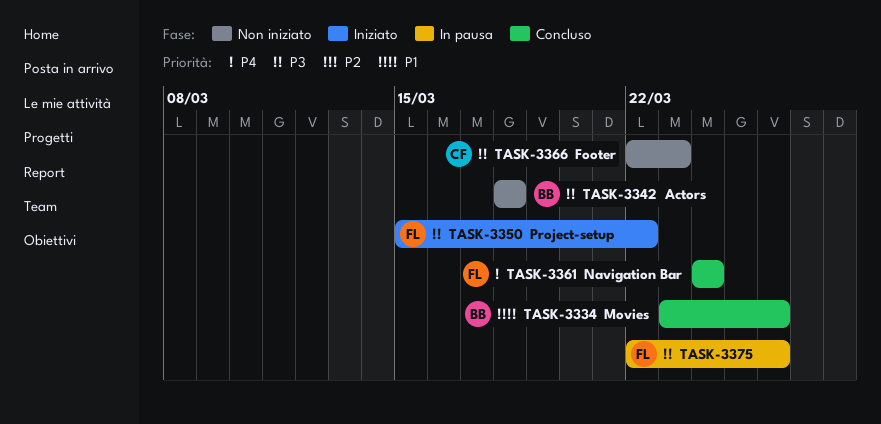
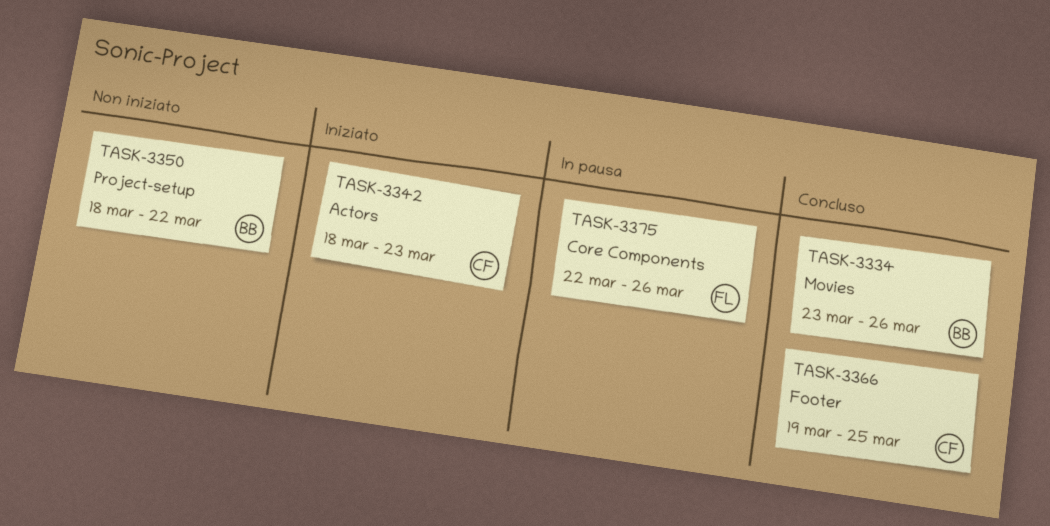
TASK-3342, status: Non iniziato -> Iniziato
TASK-3342, owner: BB -> CF
TASK-3342, due: Mar 18 -> Mar 23
TASK-3350, status: Iniziato -> Non iniziato
TASK-3350, owner: FL -> BB
TASK-3350, start: Mar 15 -> Mar 18
TASK-3361: present -> none
TASK-3366, status: Non iniziato -> Concluso
TASK-3366, start: Mar 22 -> Mar 19
TASK-3366, due: Mar 23 -> Mar 25

